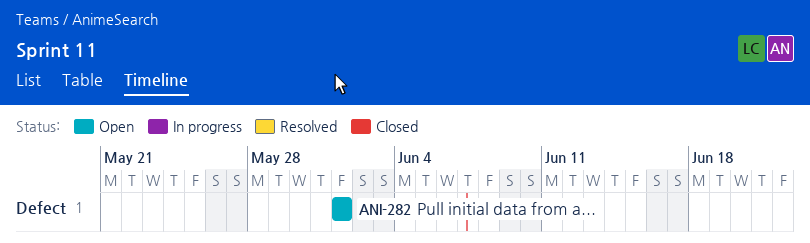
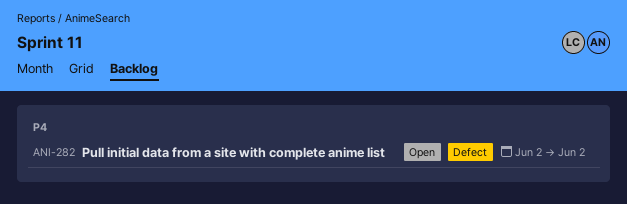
ANI-282, start: Jun 1 -> Jun 2
ANI-282, due: Jun 1 -> Jun 2

